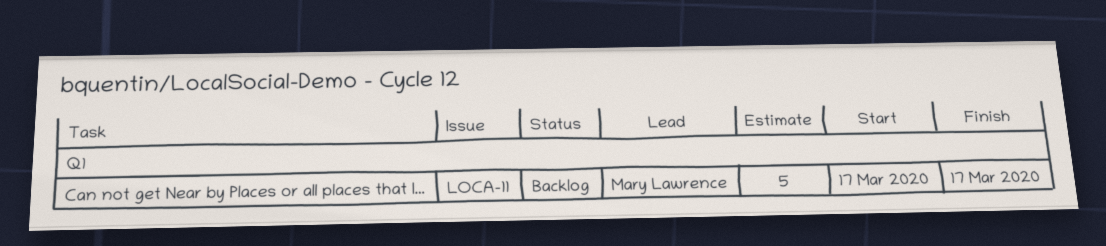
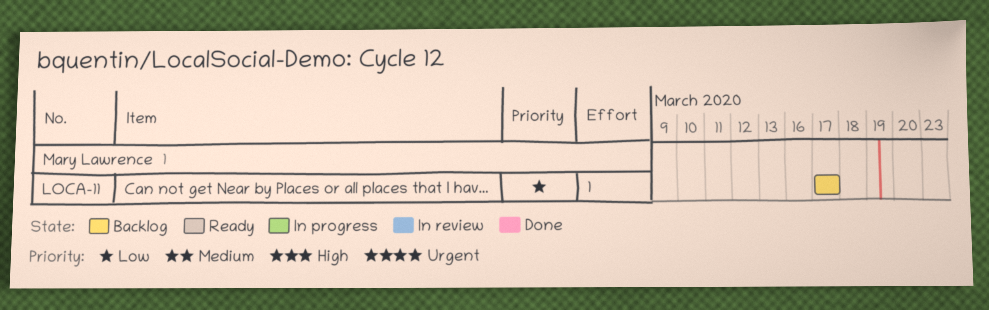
LOCA-11, estimate: 5 -> 1

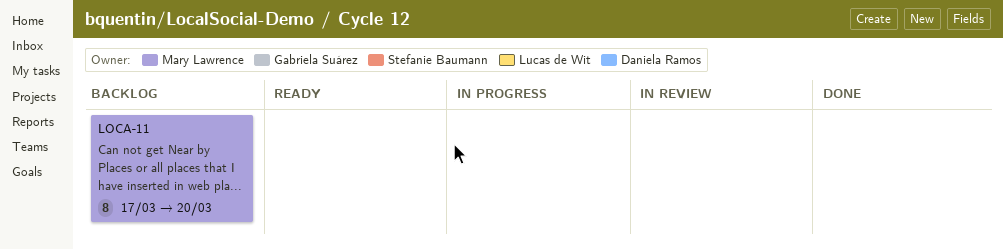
LOCA-11, estimate: 1 -> 8
LOCA-11, due: Mar 17 -> Mar 20

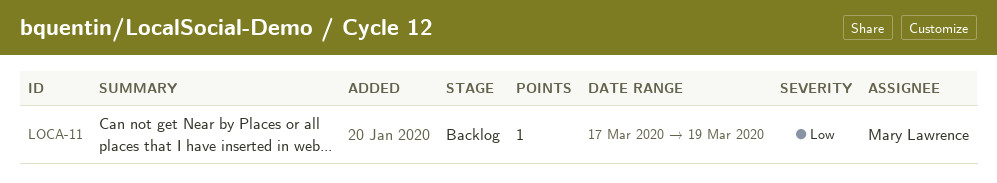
LOCA-11, estimate: 8 -> 1
LOCA-11, due: Mar 20 -> Mar 19

